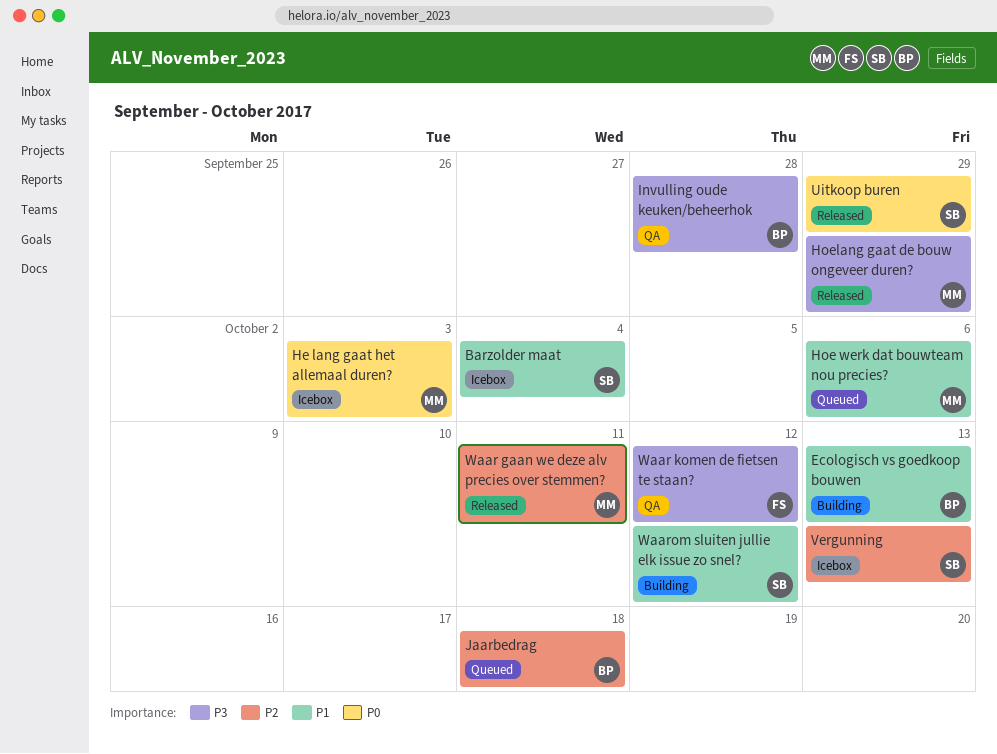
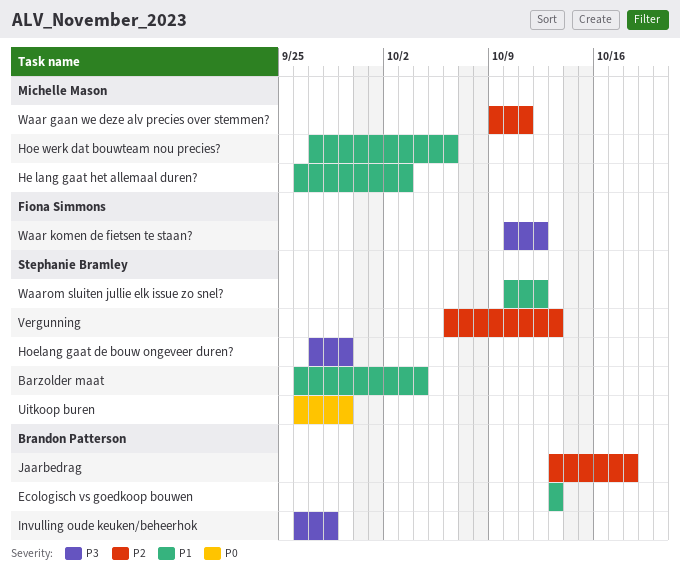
He lang gaat het allemaal duren?, priority: P0 -> P1
Hoelang gaat de bouw ongeveer duren?, owner: Michelle Mason -> Stephanie Bramley

